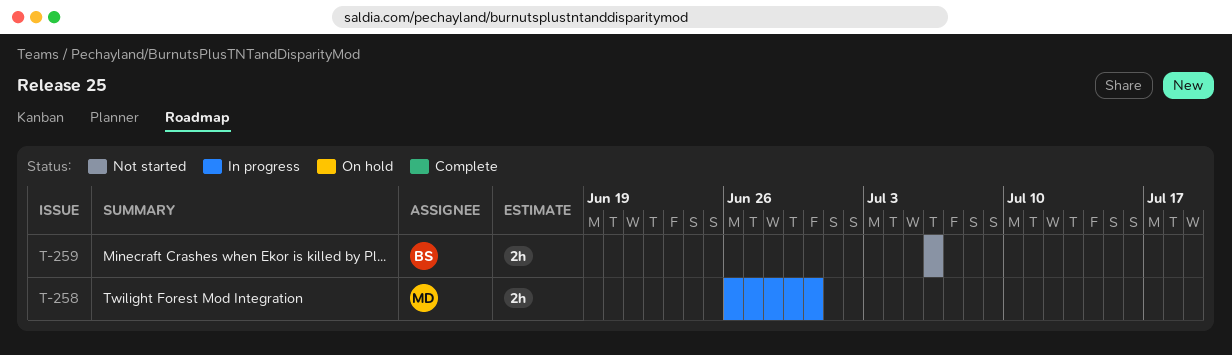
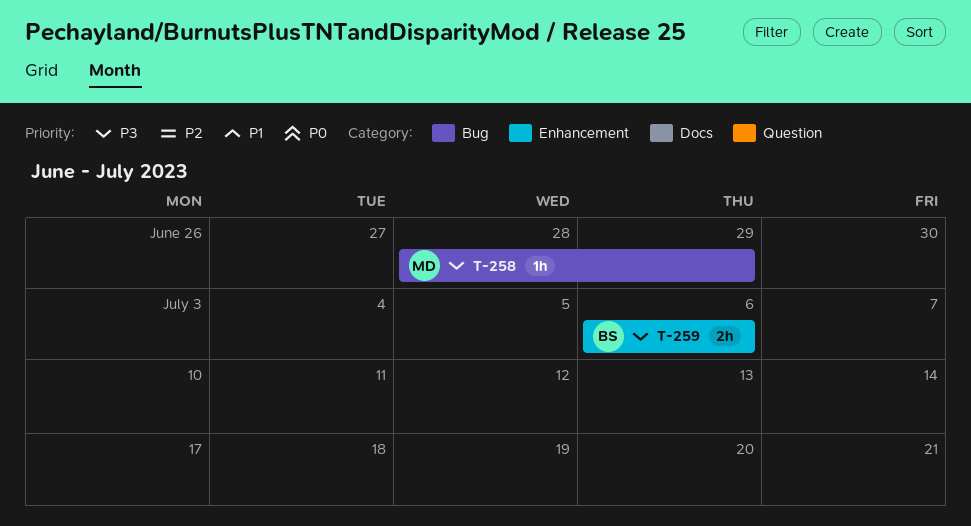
T-258, estimate: 2h -> 1h
T-258, start: Jun 26 -> Jun 28
T-258, due: Jun 30 -> Jun 29

